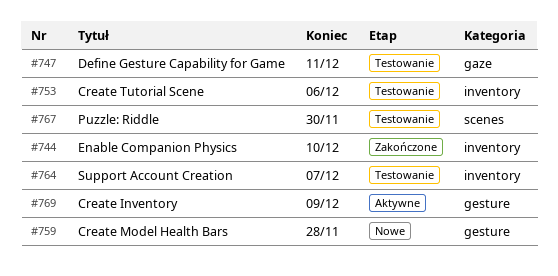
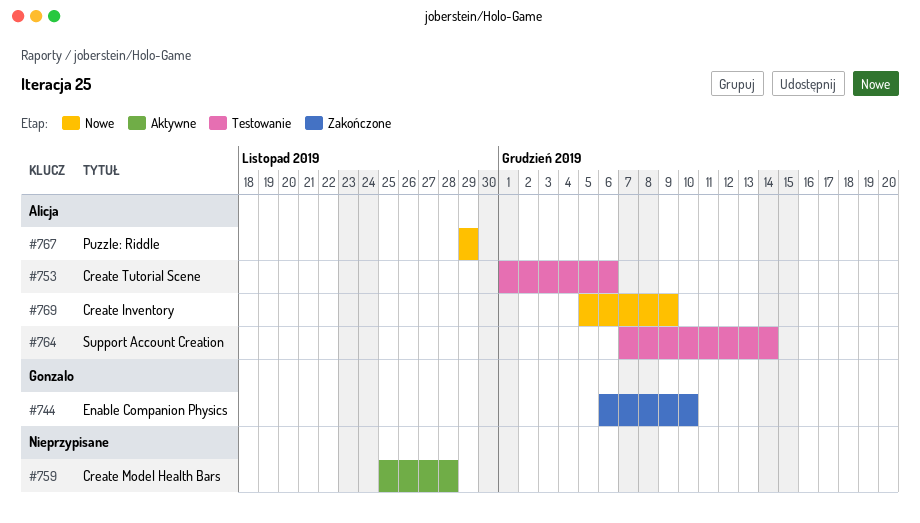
#747: present -> none
#759, status: Nowe -> Aktywne
#764, due: Dec 7 -> Dec 14
#767, status: Testowanie -> Nowe
#767, due: Nov 30 -> Nov 29
#769, status: Aktywne -> Nowe

